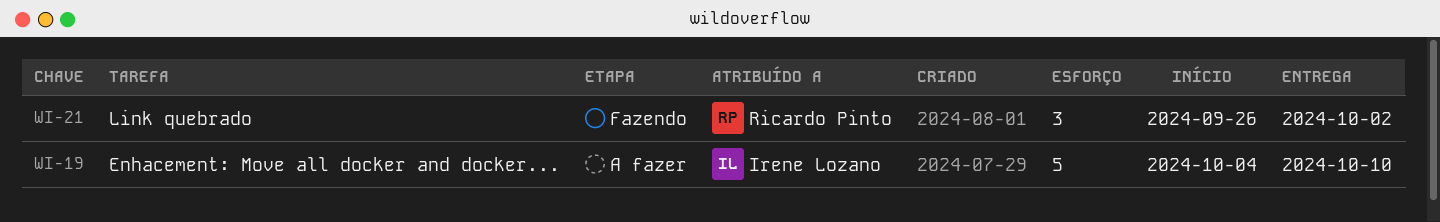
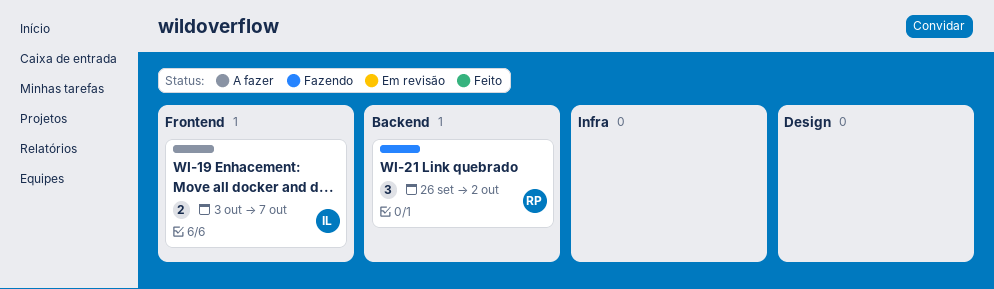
WI-19, estimate: 5 -> 2
WI-19, start: Oct 4 -> Oct 3
WI-19, due: Oct 10 -> Oct 7

